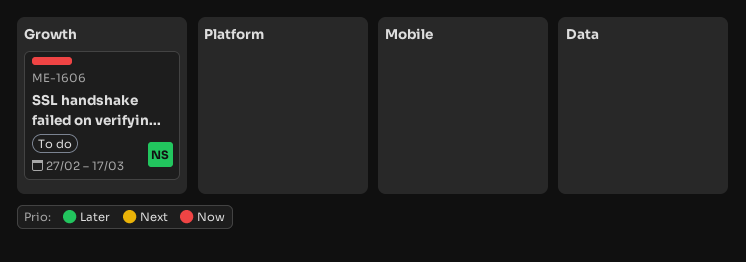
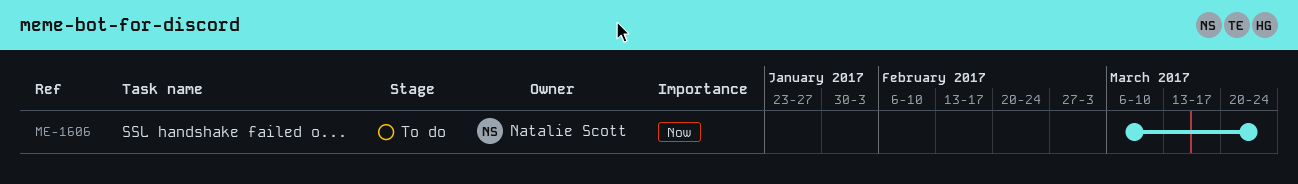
ME-1606, start: Feb 27 -> Mar 6
ME-1606, due: Mar 17 -> Mar 24

